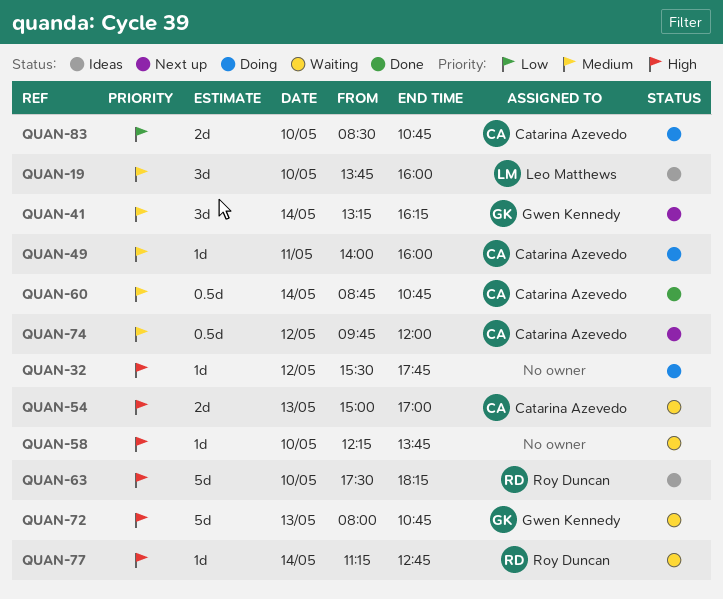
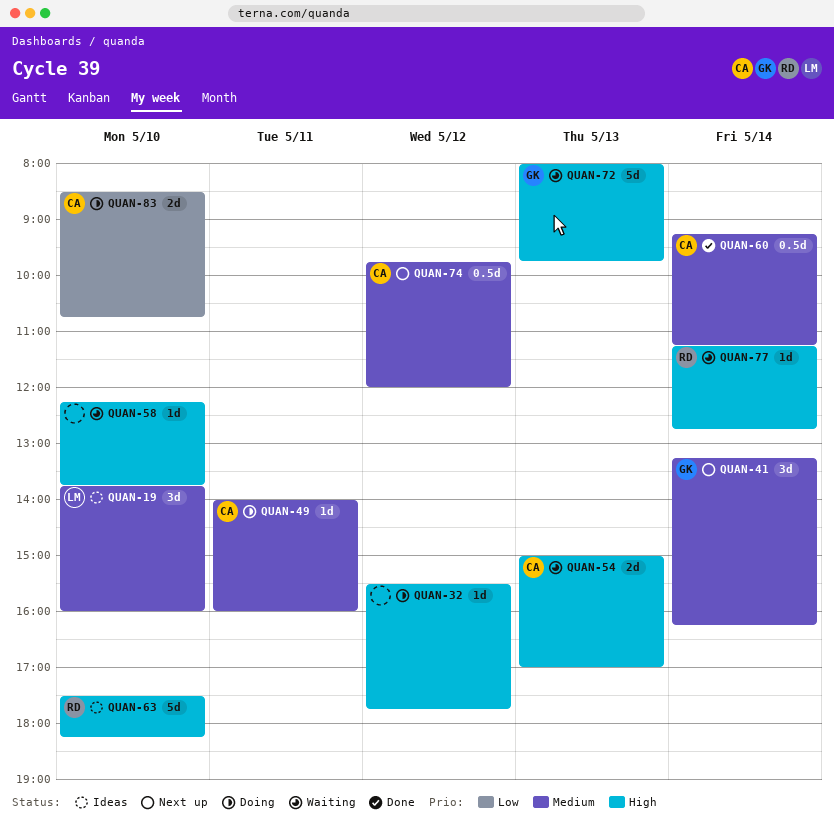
QUAN-60, begins: 08:45 -> 09:15
QUAN-60, ends: 10:45 -> 11:15
QUAN-72, ends: 10:45 -> 09:45

